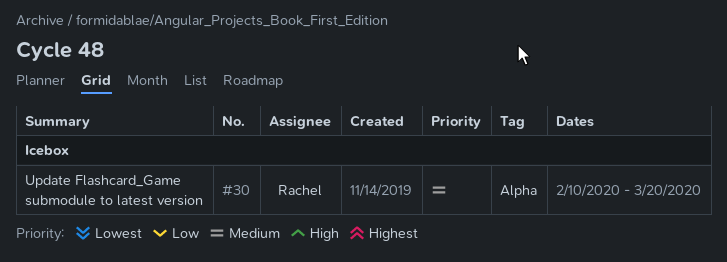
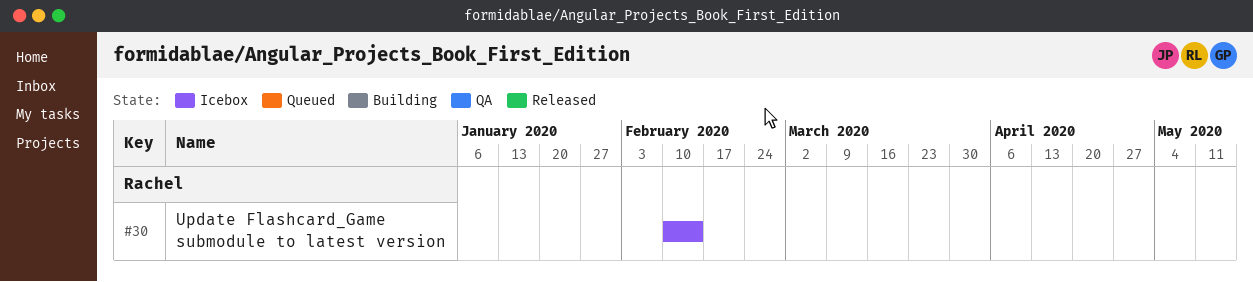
#30, due: Mar 20 -> Feb 14

